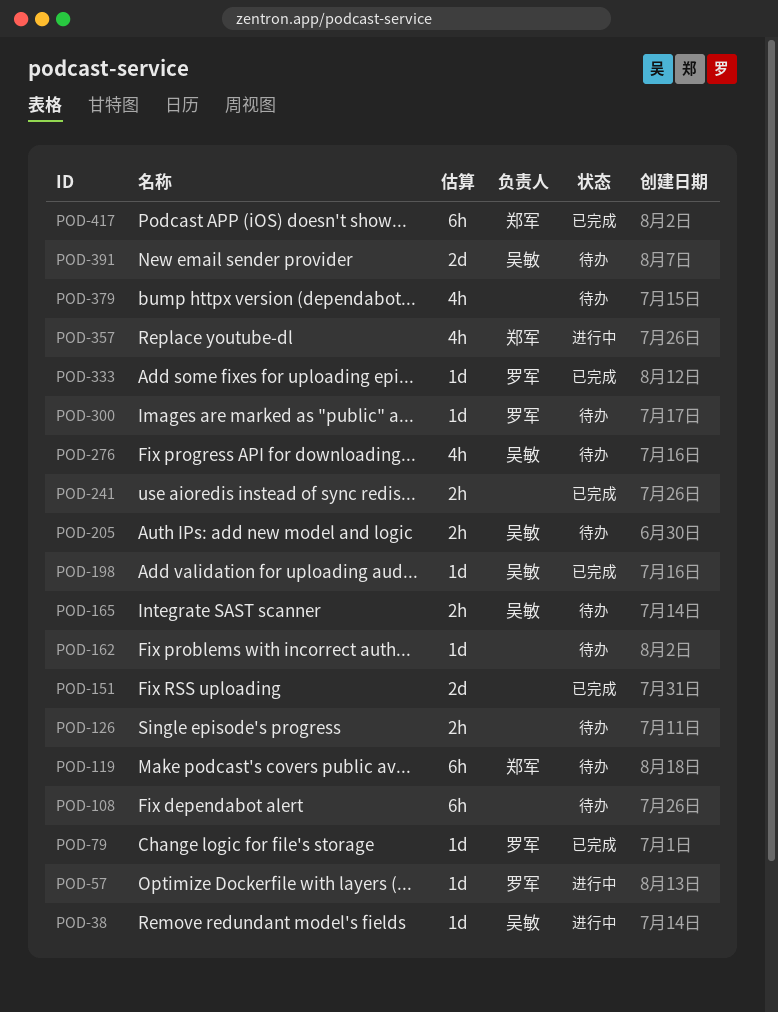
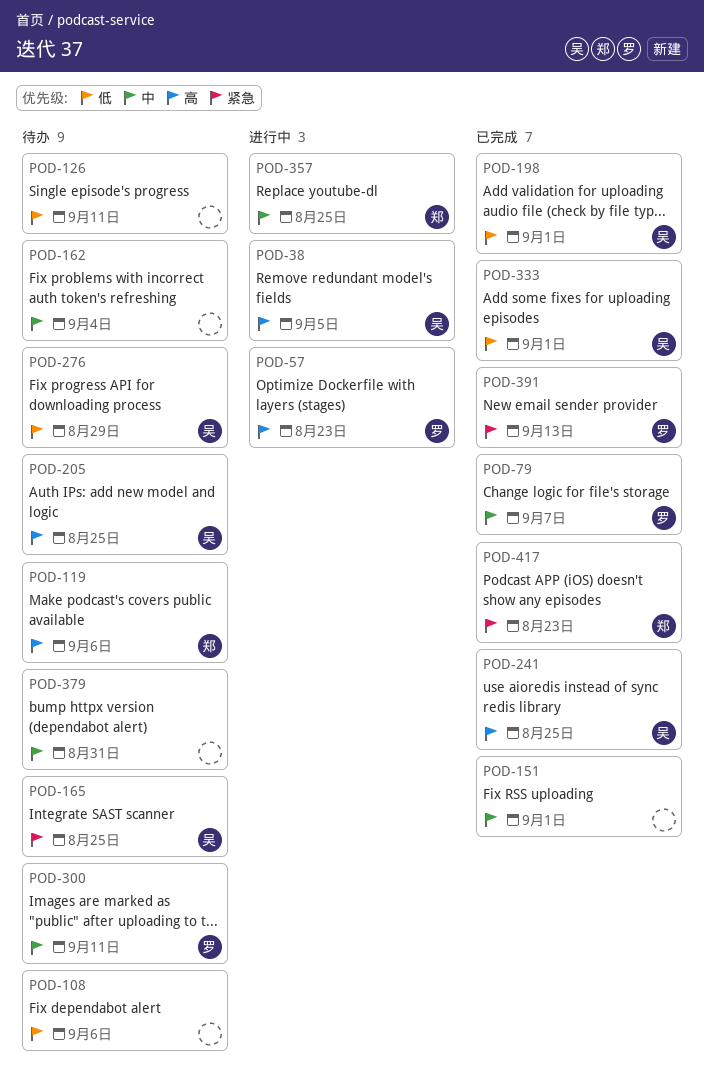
POD-241, owner: none -> 吴敏
POD-333, owner: 罗军 -> 吴敏
POD-391, status: 待办 -> 已完成
POD-391, owner: 吴敏 -> 罗军

